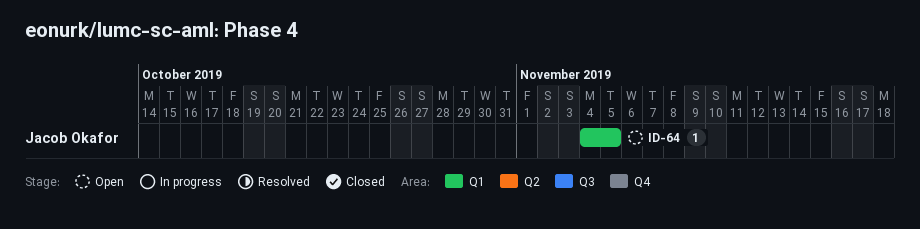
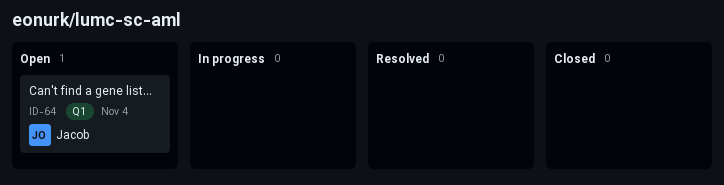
ID-64, due: Nov 5 -> Nov 4

